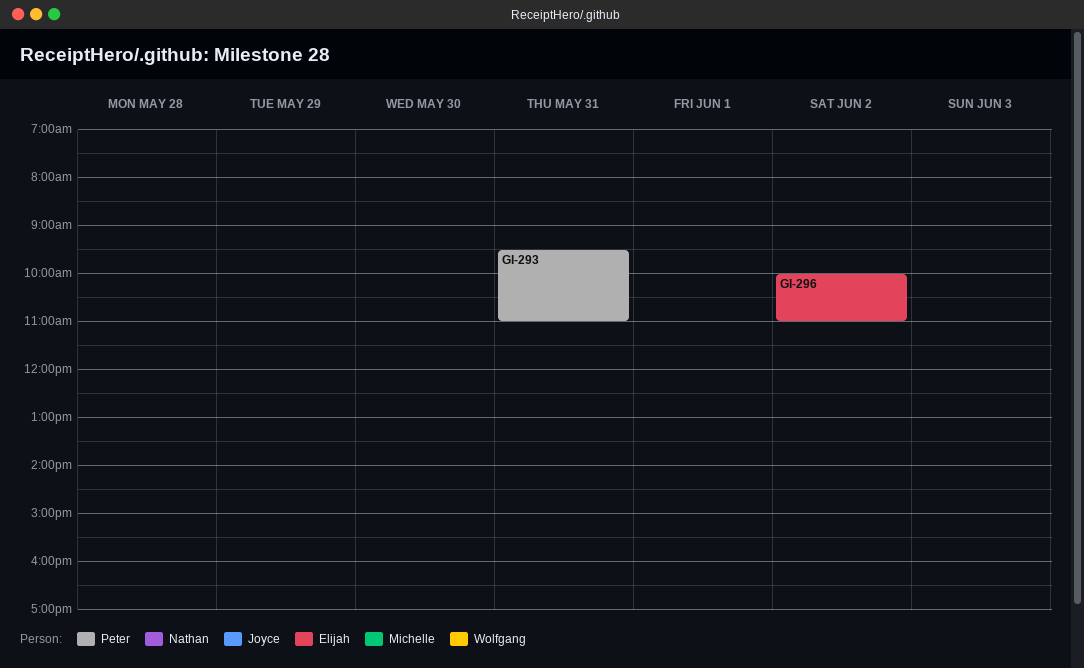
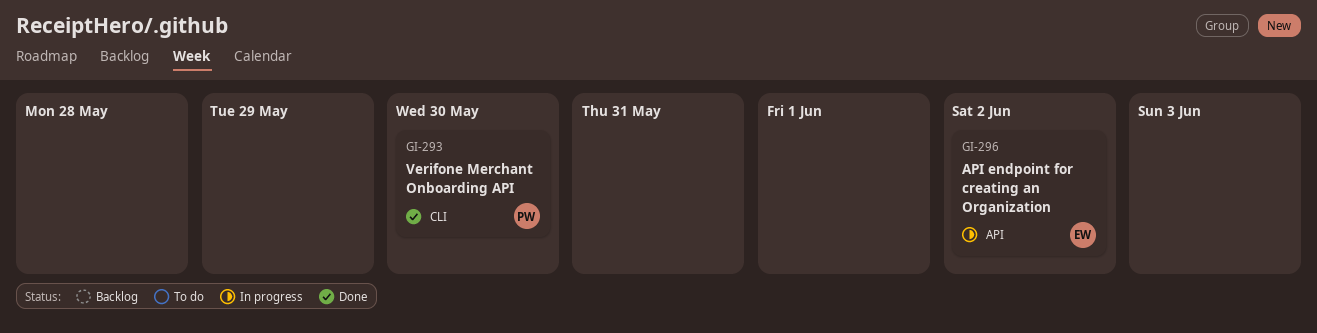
GI-293, day: May 31 -> May 30

